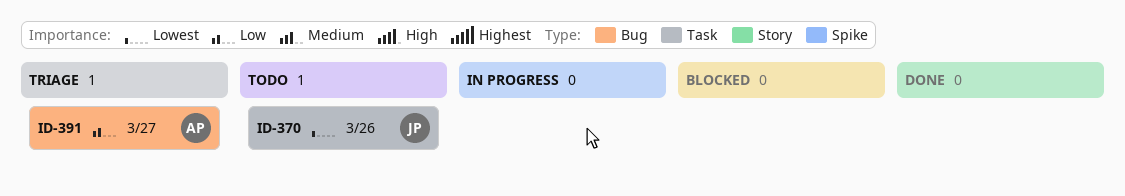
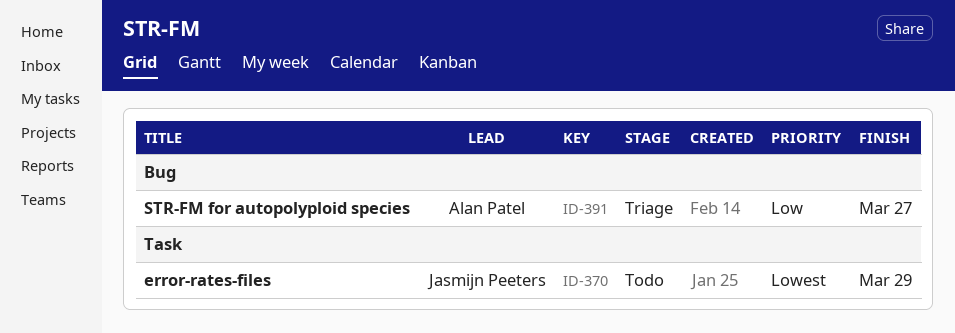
ID-370, due: Mar 26 -> Mar 29

